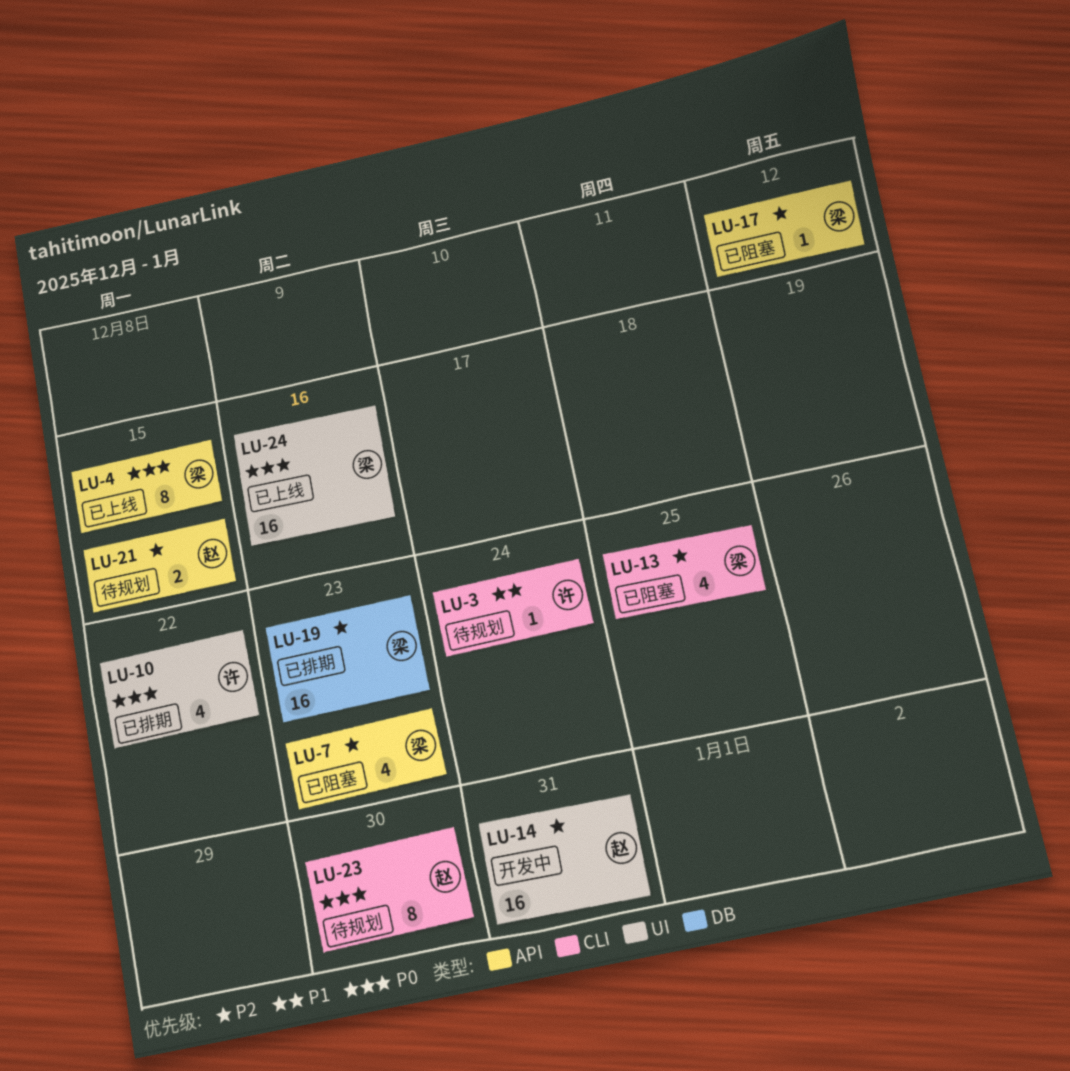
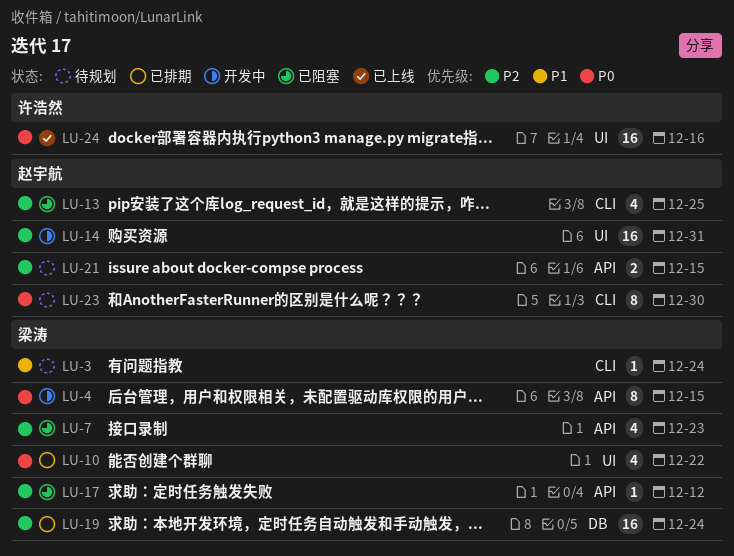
LU-3, owner: 许浩然 -> 梁涛
LU-4, status: 已上线 -> 开发中
LU-10, owner: 许浩然 -> 梁涛
LU-13, owner: 梁涛 -> 赵宇航
LU-19, due: Dec 23 -> Dec 24
LU-24, owner: 梁涛 -> 许浩然

